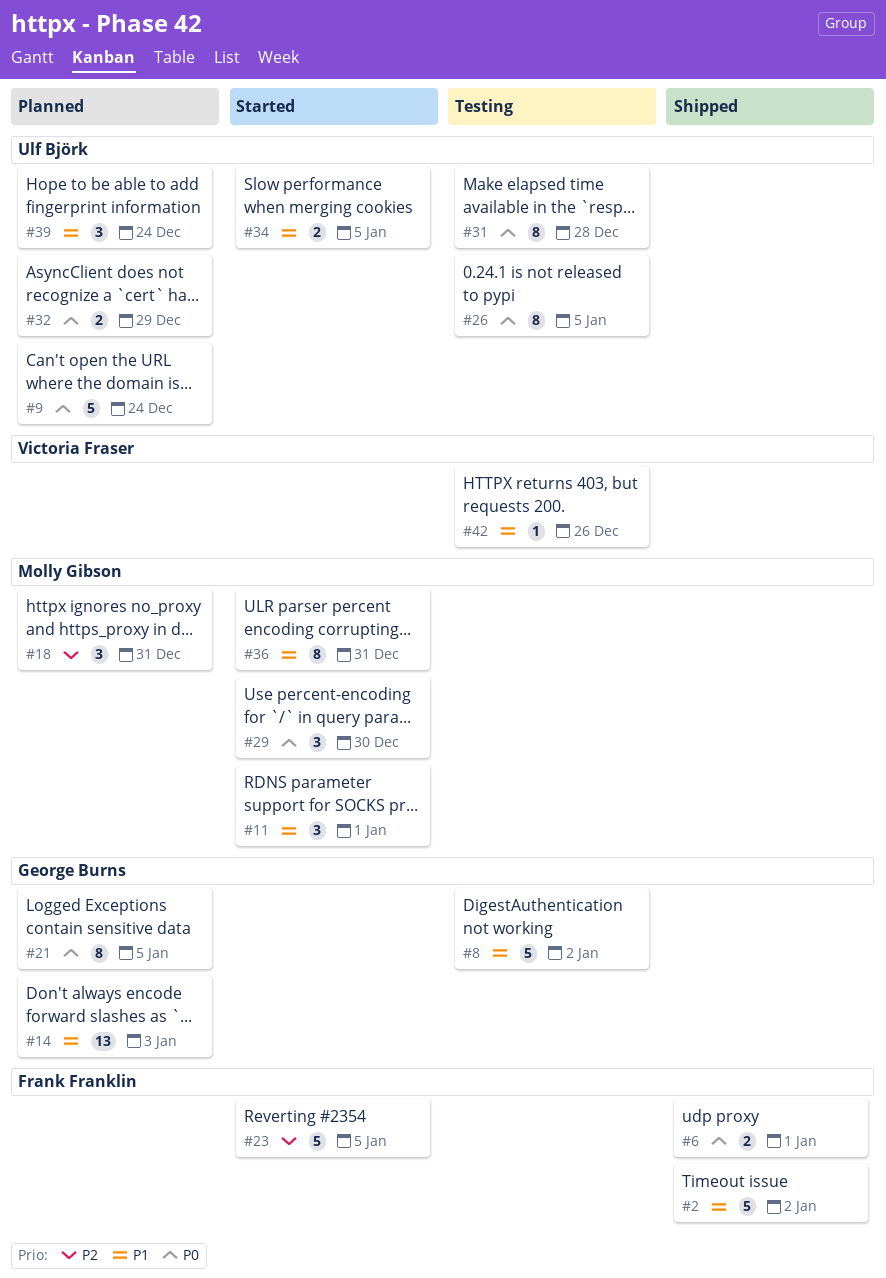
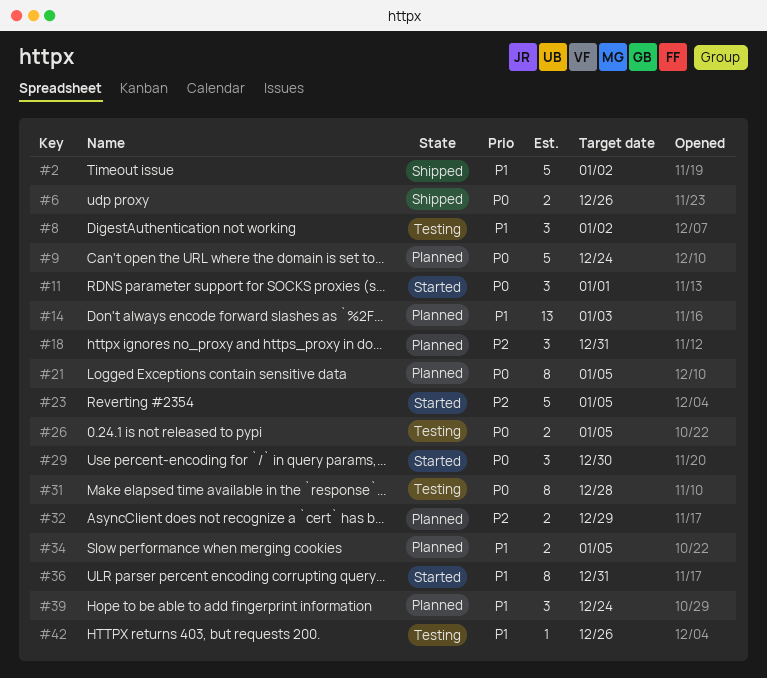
#6, due: Jan 1 -> Dec 26
#8, estimate: 5 -> 3
#11, priority: P1 -> P0
#26, estimate: 8 -> 2
#32, priority: P0 -> P2
#34, status: Started -> Planned

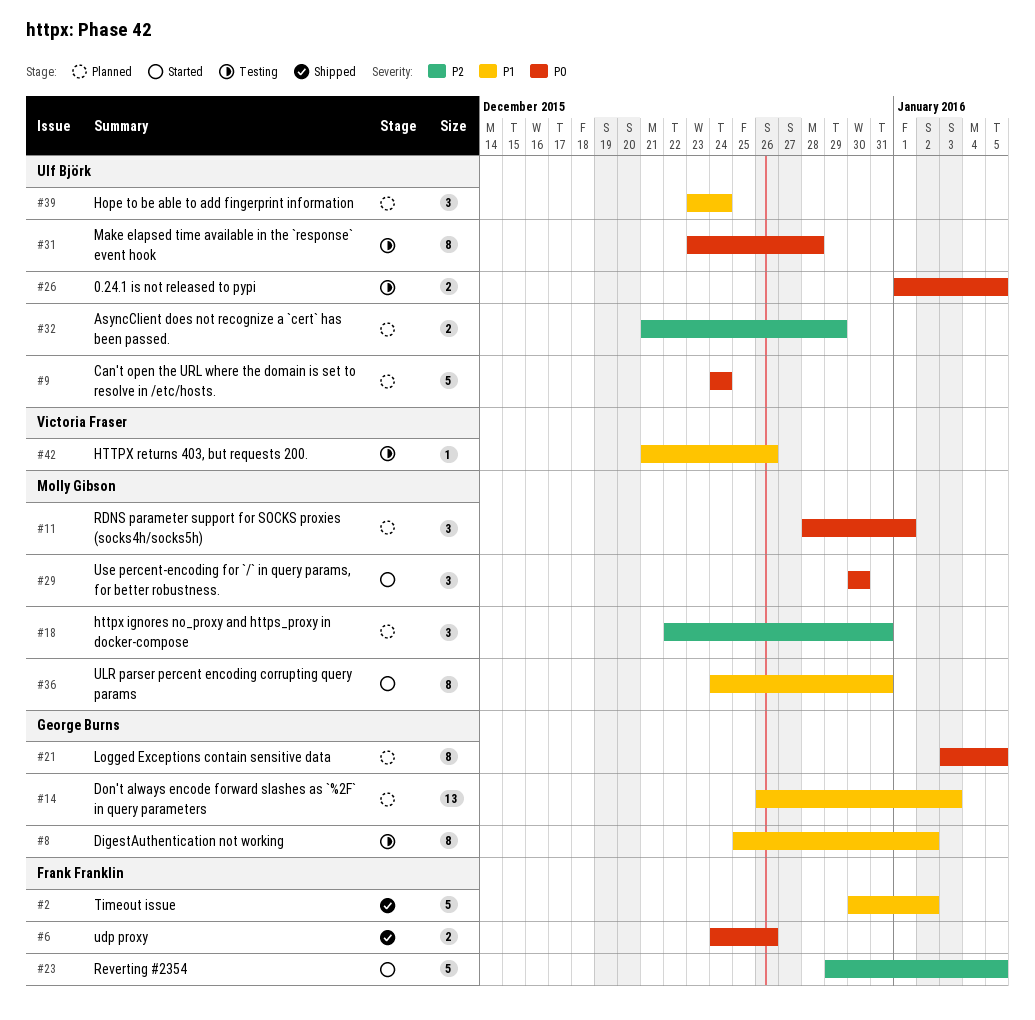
#8, estimate: 3 -> 8
#11, status: Started -> Planned
#34: present -> none

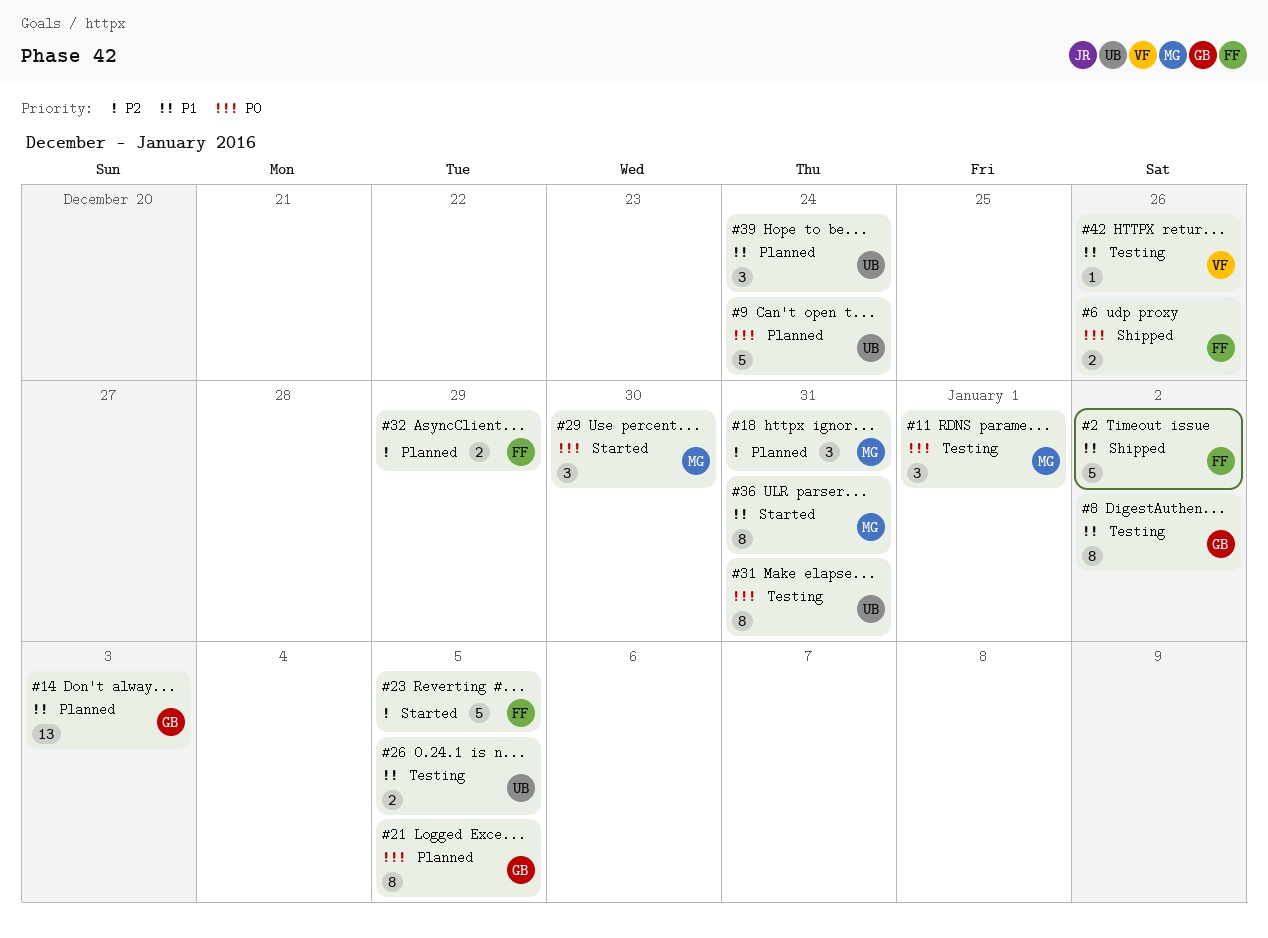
#11, status: Planned -> Testing
#26, priority: P0 -> P1
#31, due: Dec 28 -> Dec 31
#32, owner: Ulf Björk -> Frank Franklin

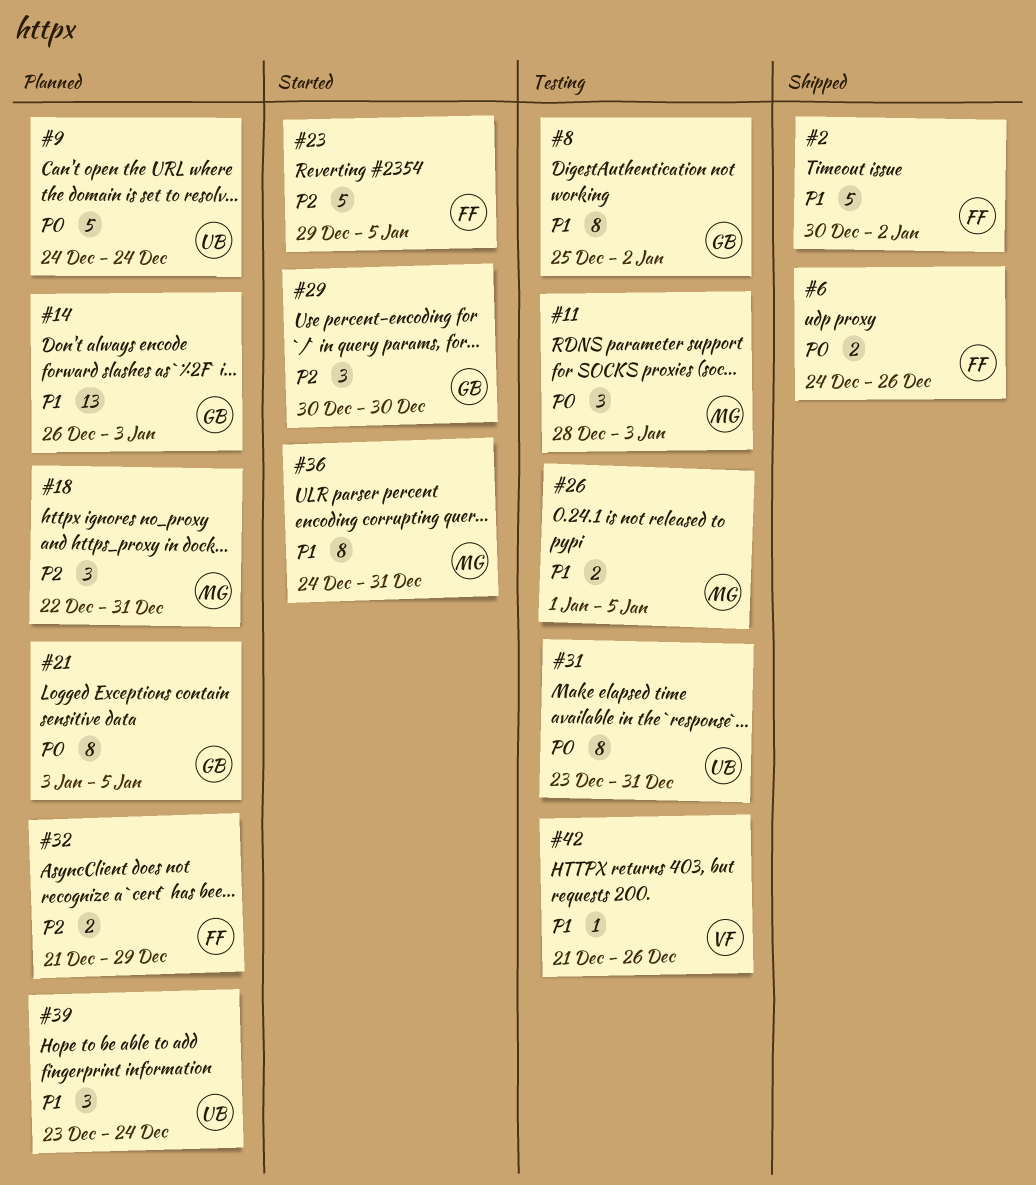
#11, due: Jan 1 -> Jan 3
#26, owner: UB -> MG
#29, owner: MG -> GB
#29, priority: P0 -> P2

